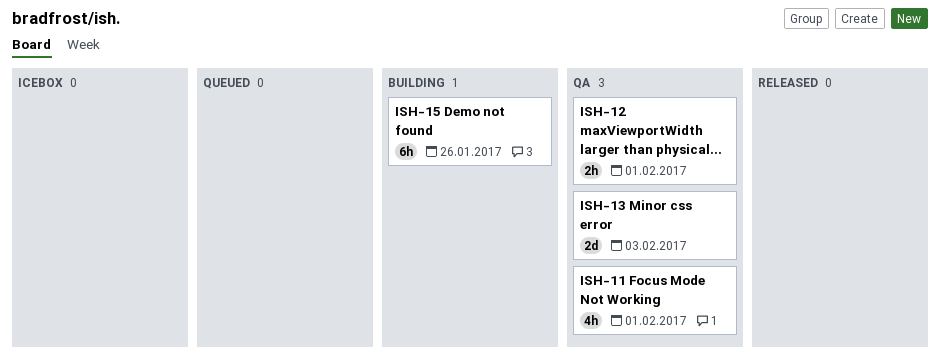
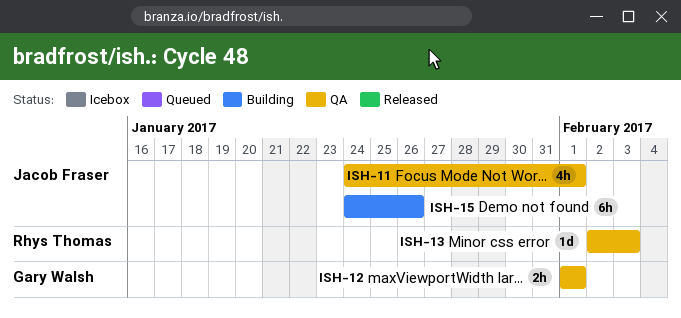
ISH-13, estimate: 2d -> 1d

